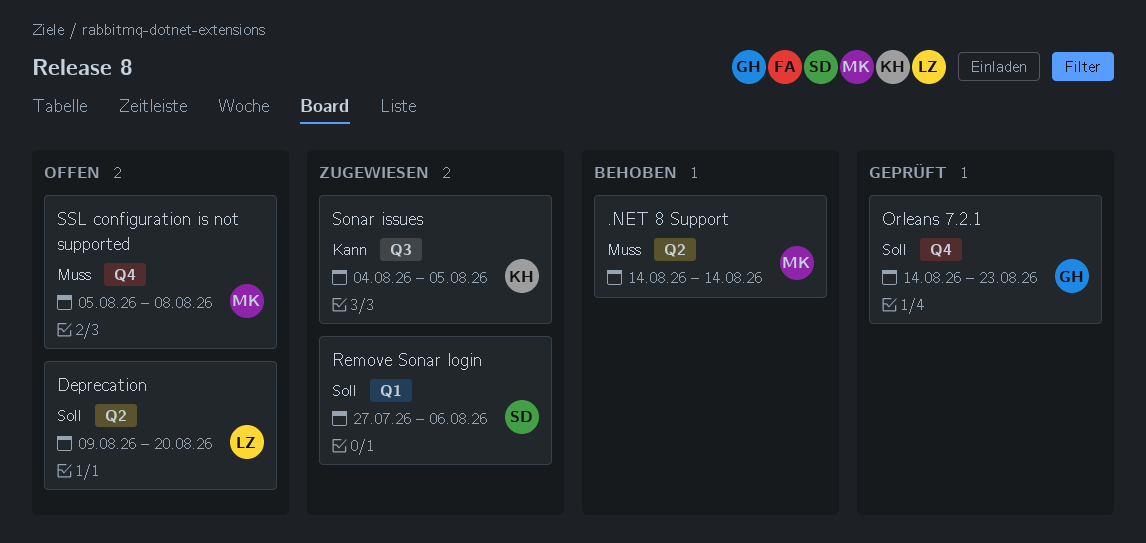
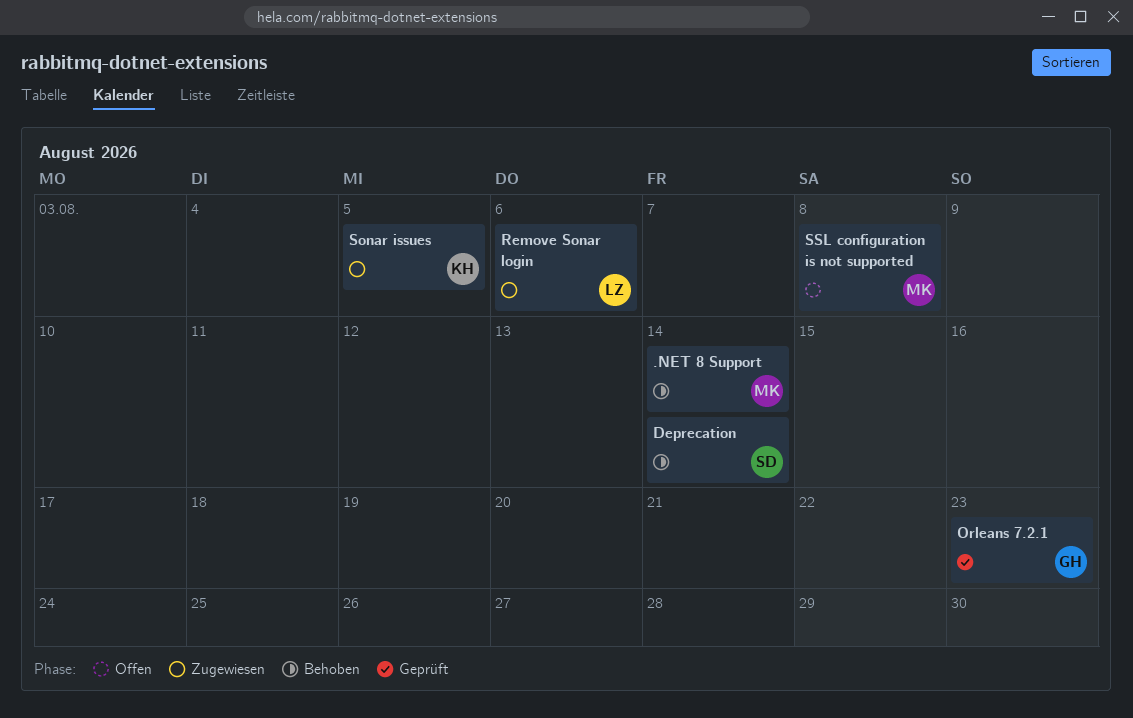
Deprecation, status: Offen -> Behoben
Deprecation, owner: LZ -> SD
Deprecation, due: Aug 20 -> Aug 14
Remove Sonar login, owner: SD -> LZ

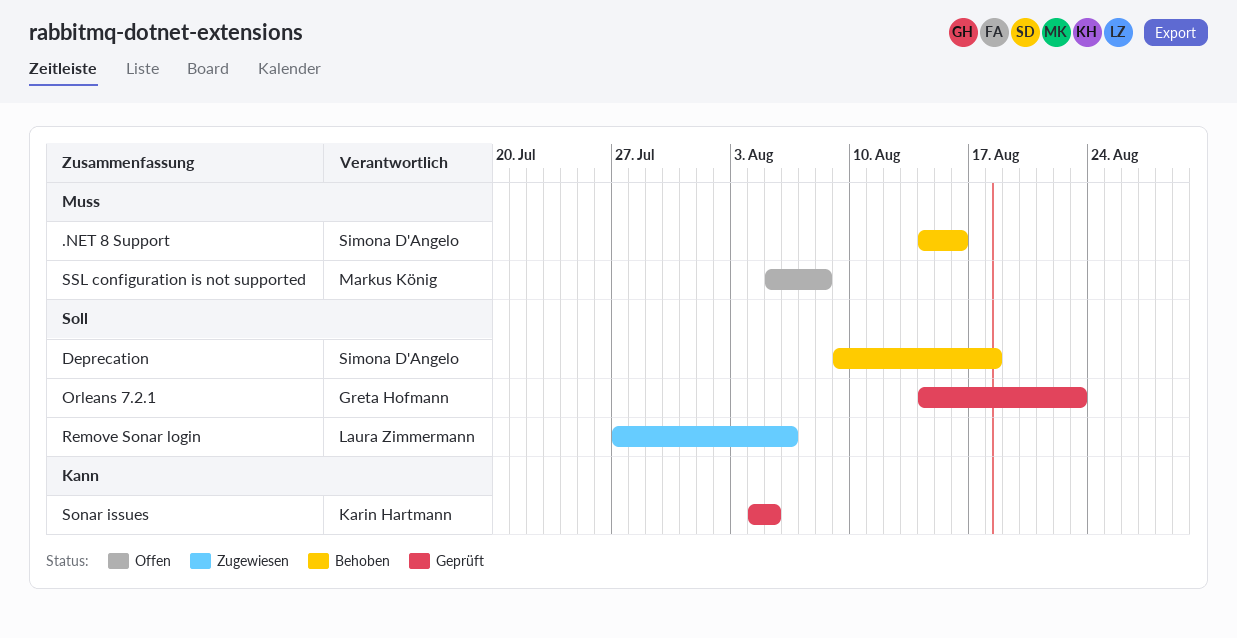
.NET 8 Support, owner: Markus König -> Simona D'Angelo
.NET 8 Support, due: Aug 14 -> Aug 16
Deprecation, due: Aug 14 -> Aug 18
Sonar issues, status: Zugewiesen -> Geprüft

